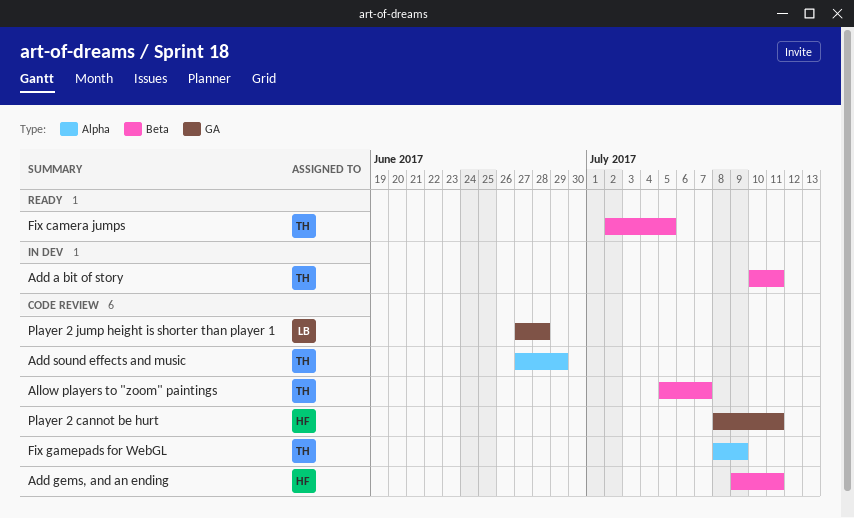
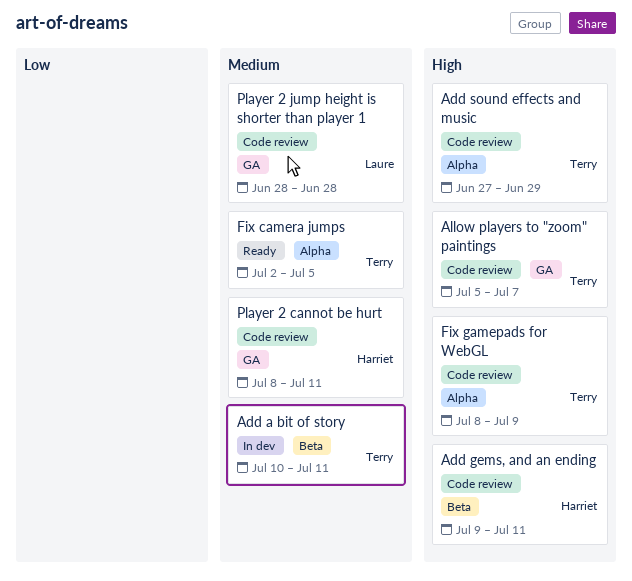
Allow players to "zoom" paintings, label: Beta -> GA
Fix camera jumps, label: Beta -> Alpha
Player 2 jump height is shorter than player 1, start: Jun 27 -> Jun 28

